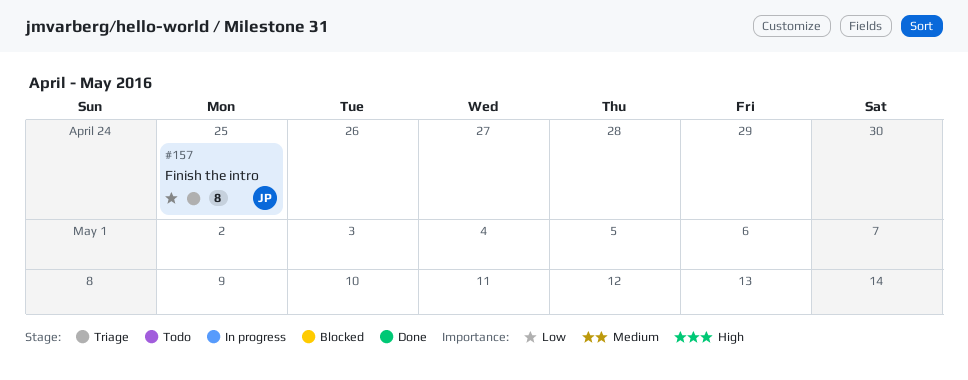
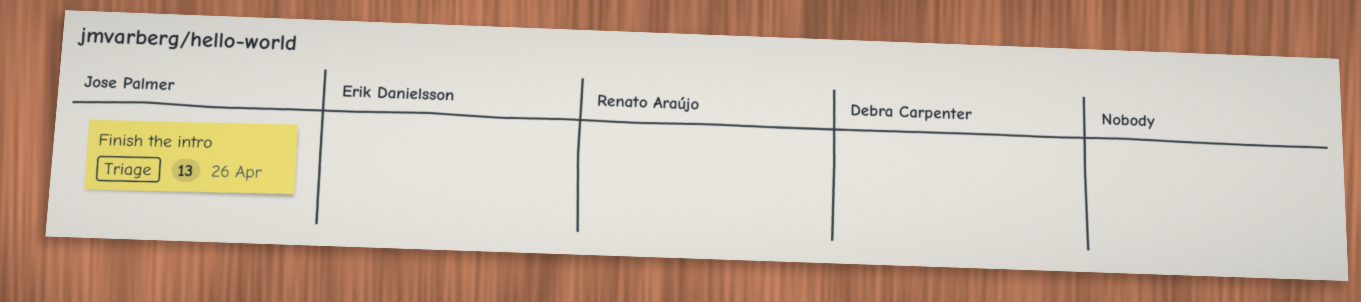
Finish the intro, estimate: 8 -> 13
Finish the intro, due: Apr 25 -> Apr 26

